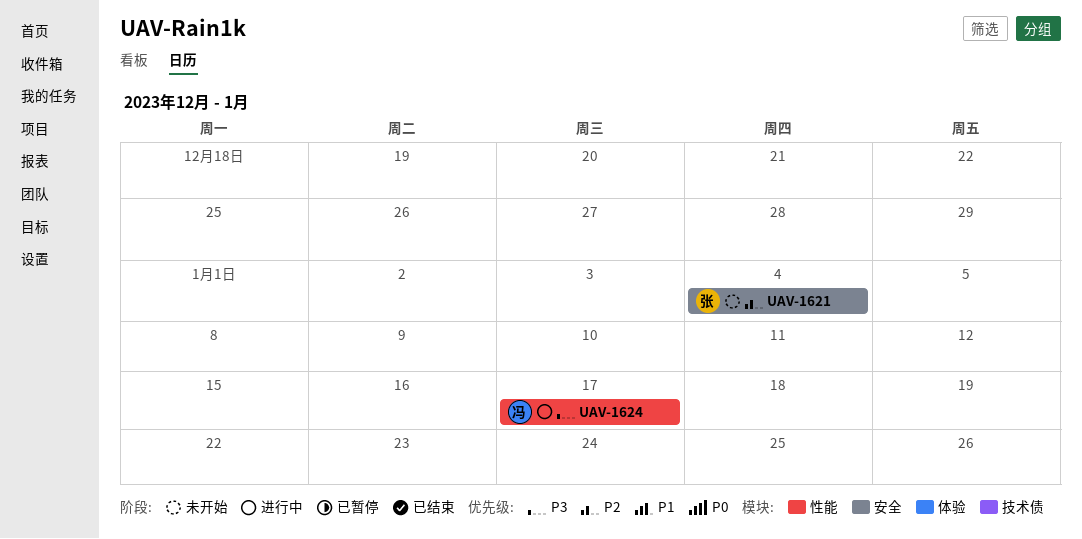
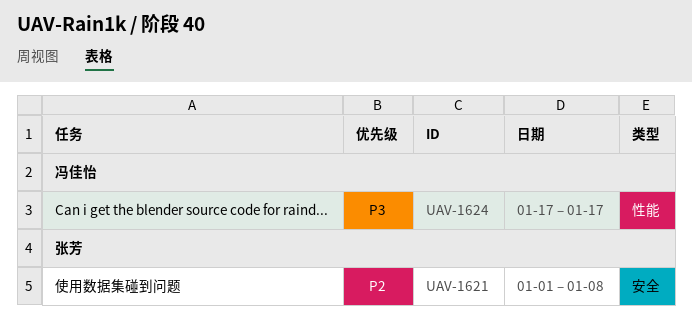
UAV-1621, start: Jan 4 -> Jan 1
UAV-1621, due: Jan 4 -> Jan 8

